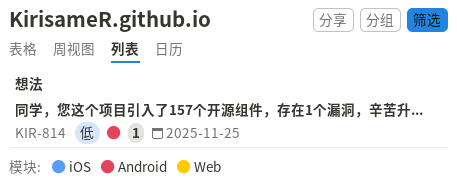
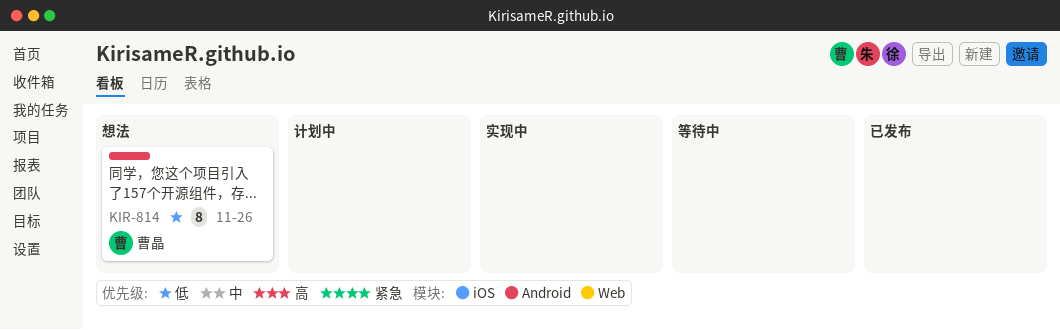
KIR-814, estimate: 1 -> 8
KIR-814, due: Nov 25 -> Nov 26

